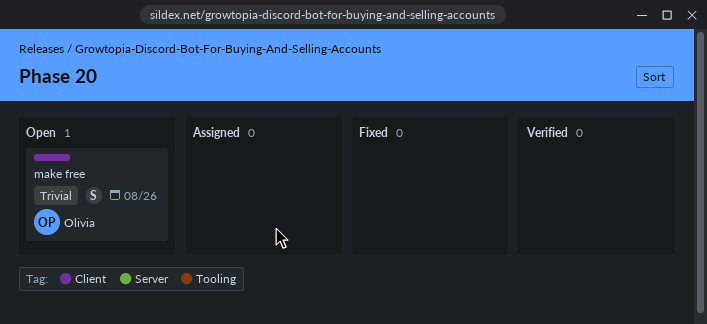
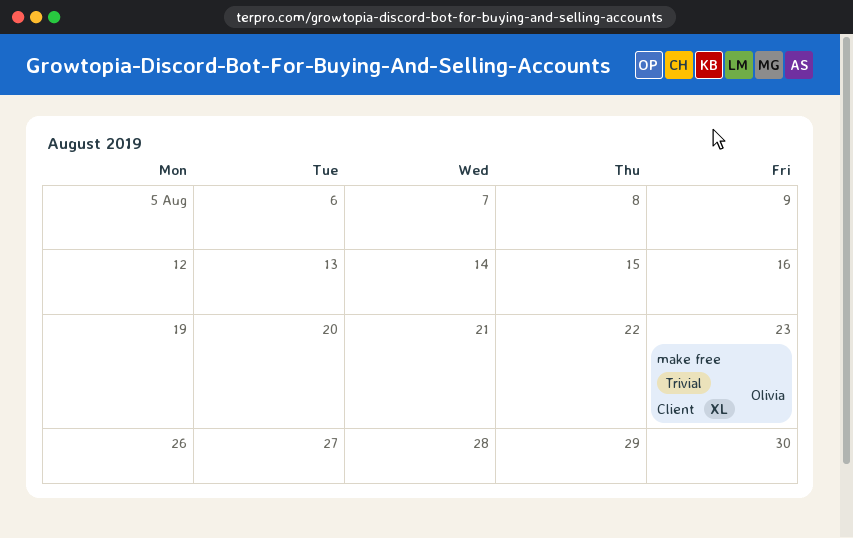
make free, estimate: S -> XL
make free, due: Aug 26 -> Aug 23

